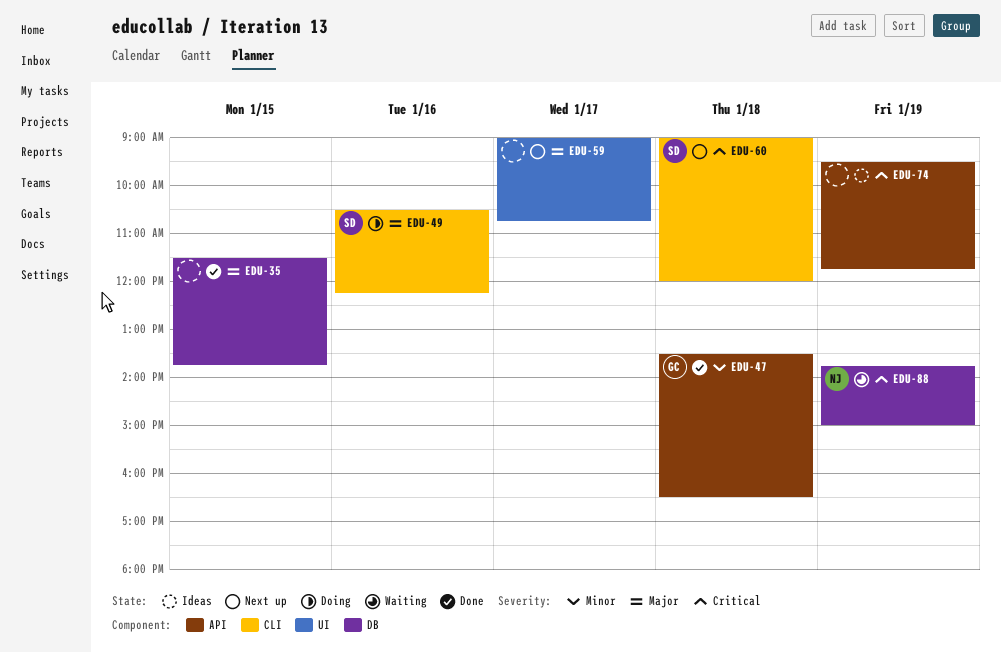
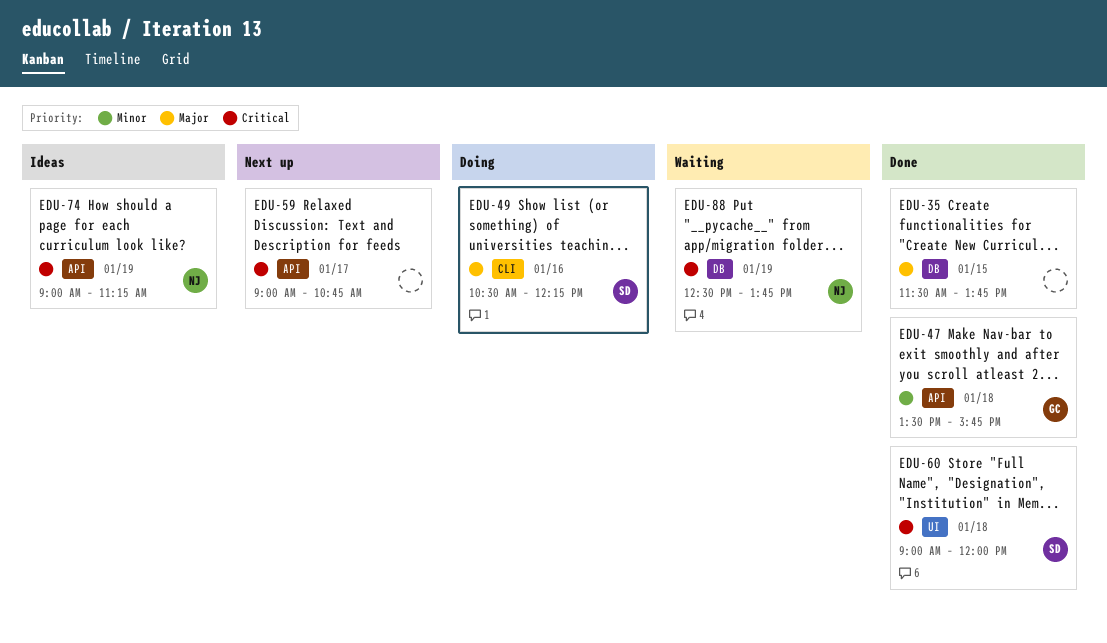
EDU-47, ends: 16:30 -> 15:45
EDU-59, priority: Major -> Critical
EDU-59, label: UI -> API
EDU-60, status: Next up -> Done
EDU-60, label: CLI -> UI
EDU-74, owner: none -> NJ
EDU-74, begins: 09:30 -> 09:00
EDU-74, ends: 11:45 -> 11:15
EDU-88, begins: 13:45 -> 12:30
EDU-88, ends: 15:00 -> 13:45

